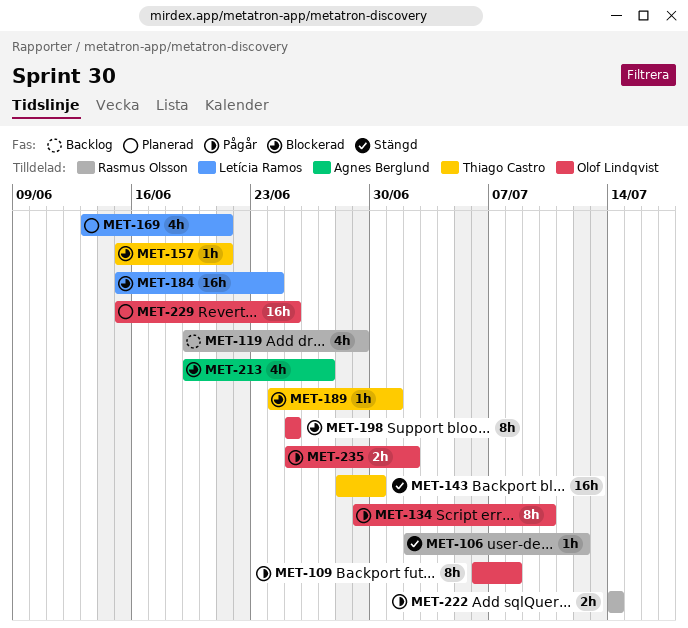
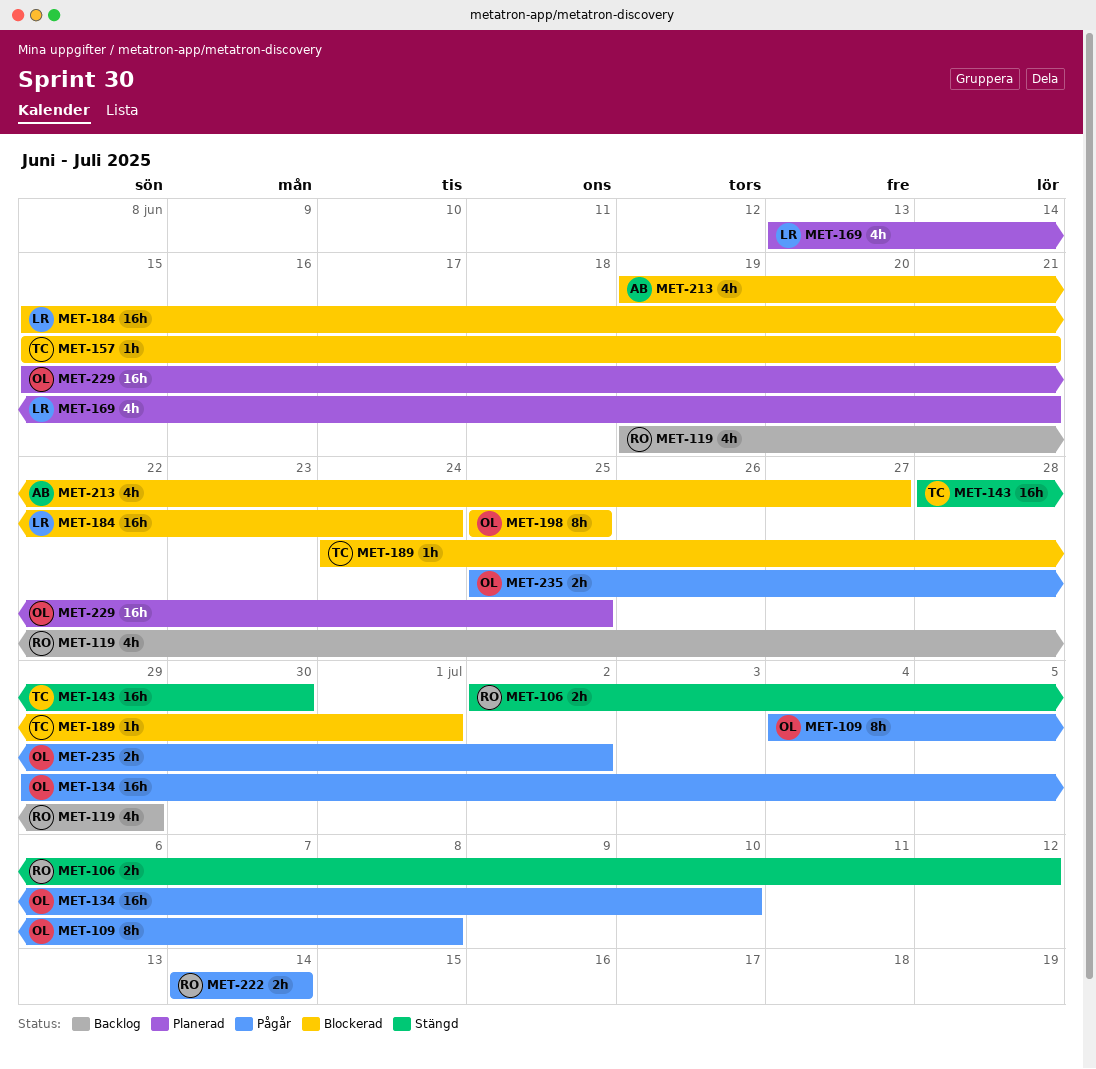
MET-106, estimate: 1h -> 2h
MET-109, start: Jul 6 -> Jul 4
MET-134, estimate: 8h -> 16h

